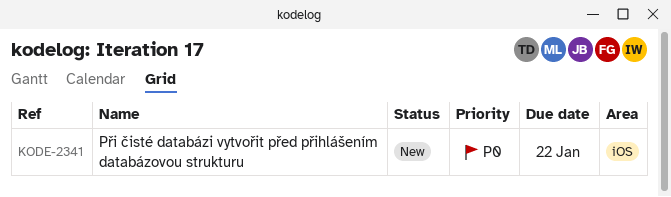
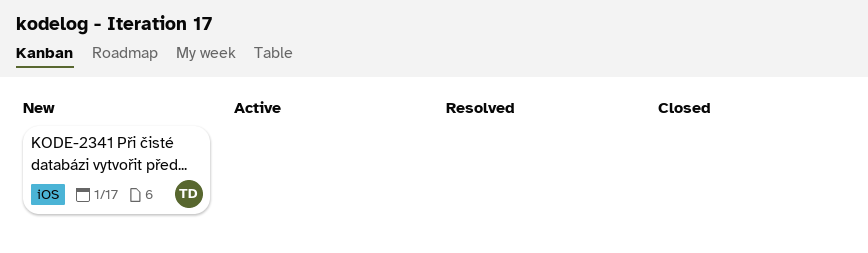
KODE-2341, due: Jan 22 -> Jan 17

